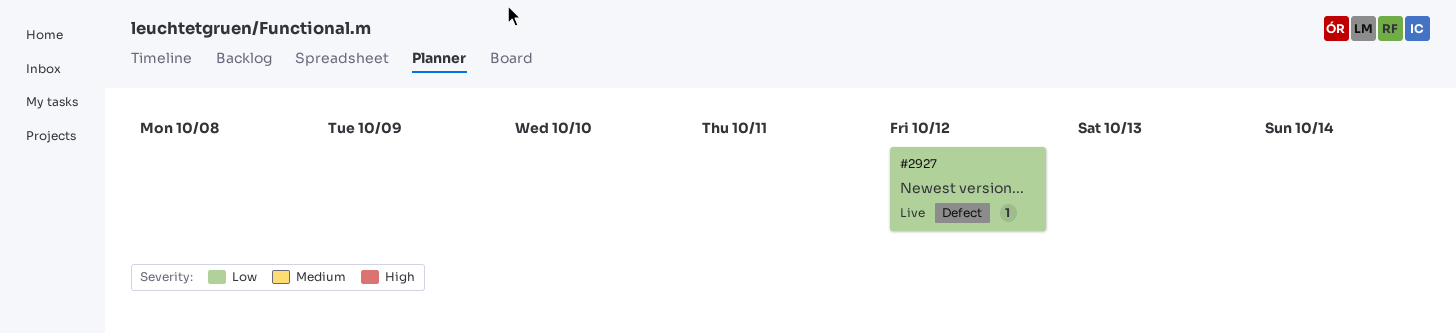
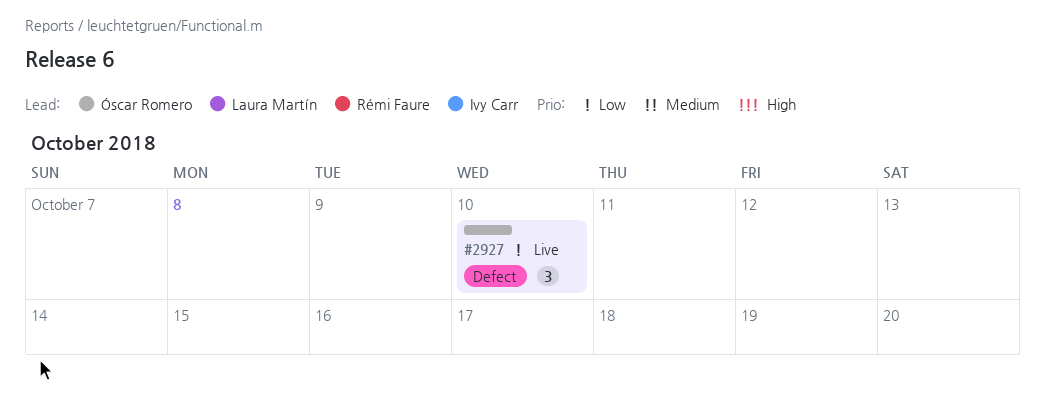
#2927, estimate: 1 -> 3
#2927, due: Oct 12 -> Oct 10

